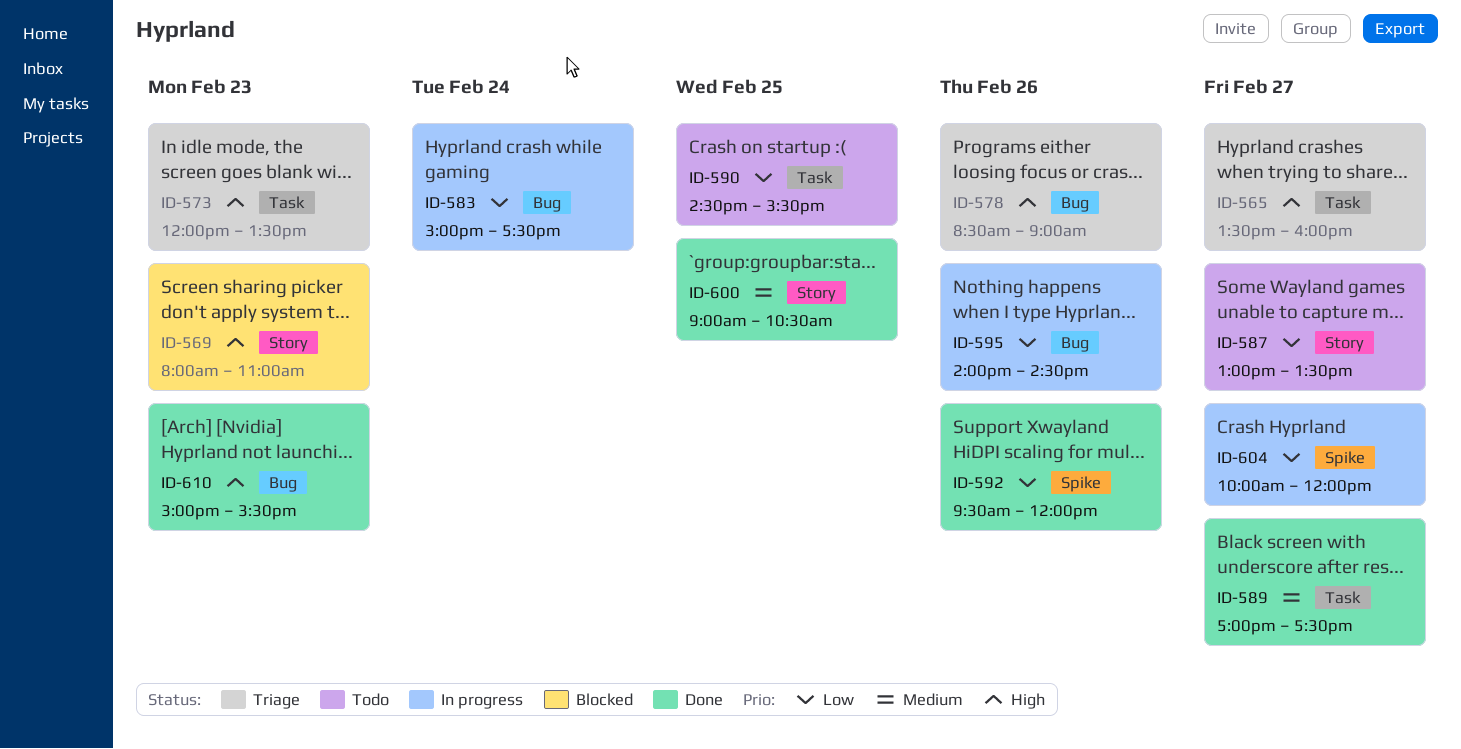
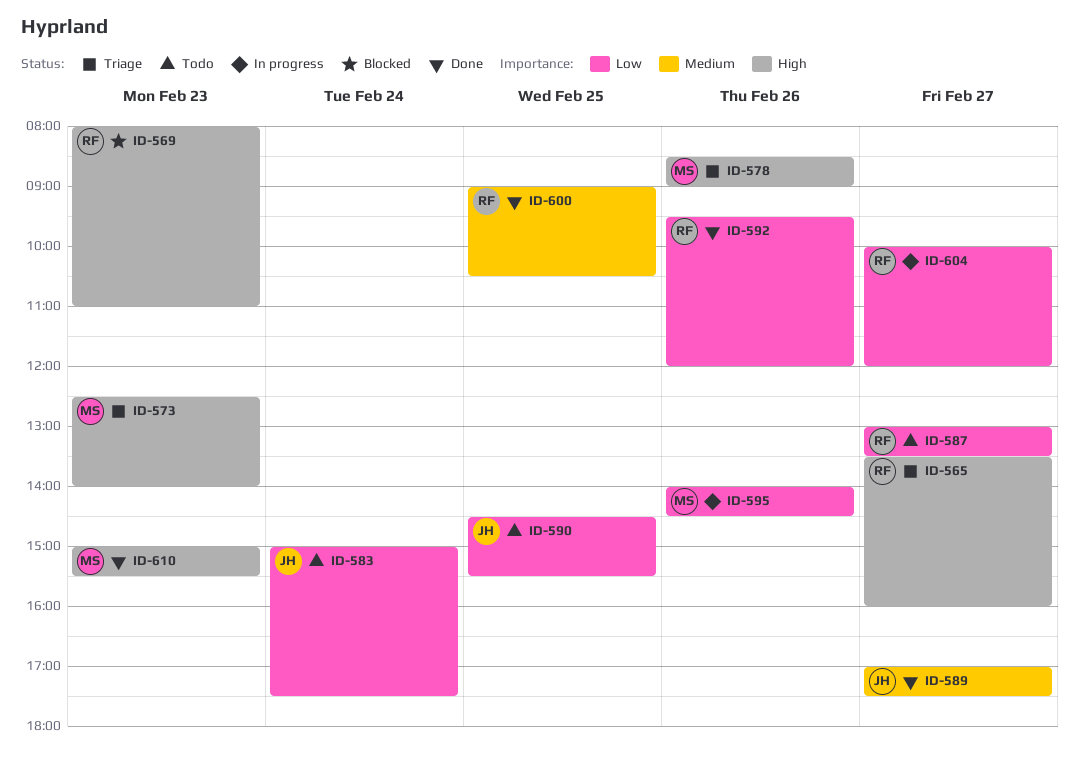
ID-573, begins: 12:00 -> 12:30
ID-573, ends: 13:30 -> 14:00
ID-583, status: In progress -> Todo

